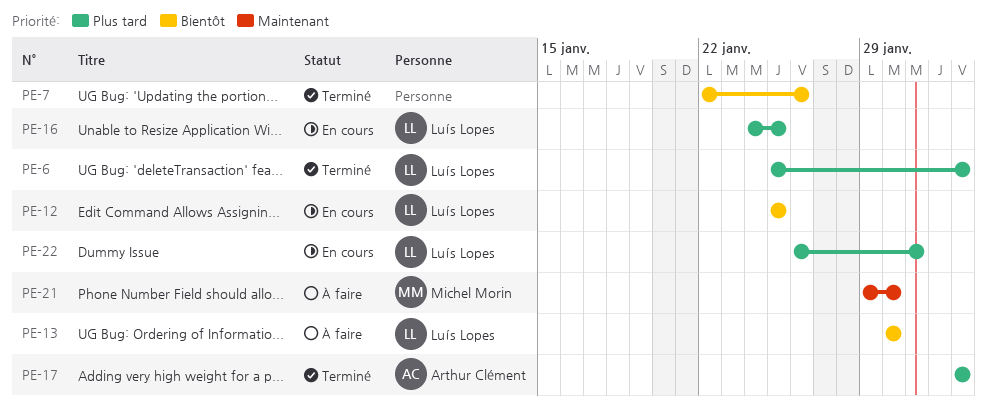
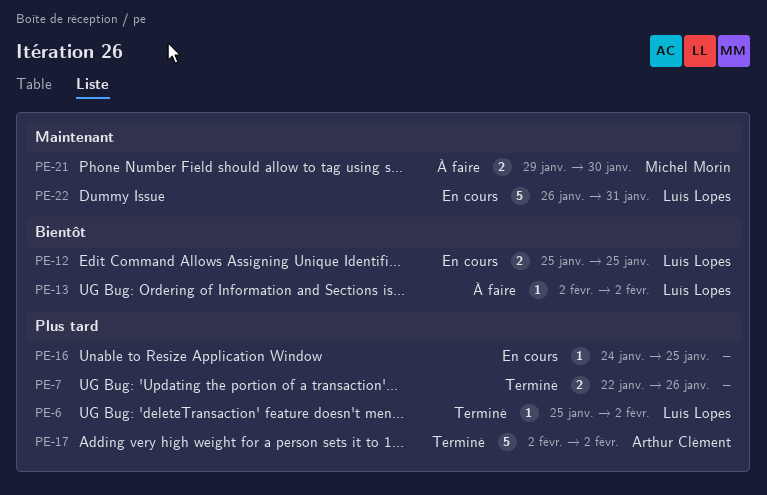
PE-7, priority: Bientôt -> Plus tard
PE-13, start: Jan 30 -> Feb 2
PE-13, due: Jan 30 -> Feb 2
PE-16, owner: Luís Lopes -> none
PE-22, priority: Plus tard -> Maintenant

